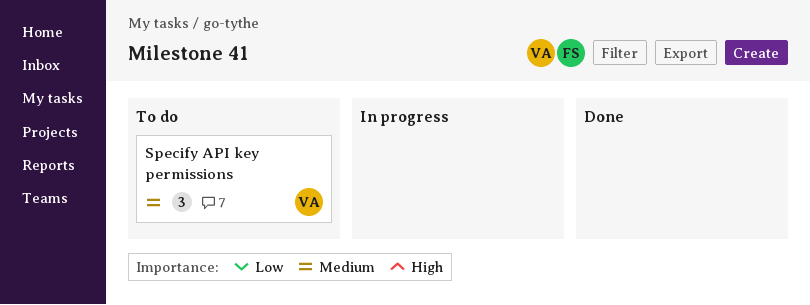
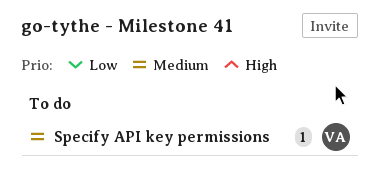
Specify API key permissions, estimate: 3 -> 1

